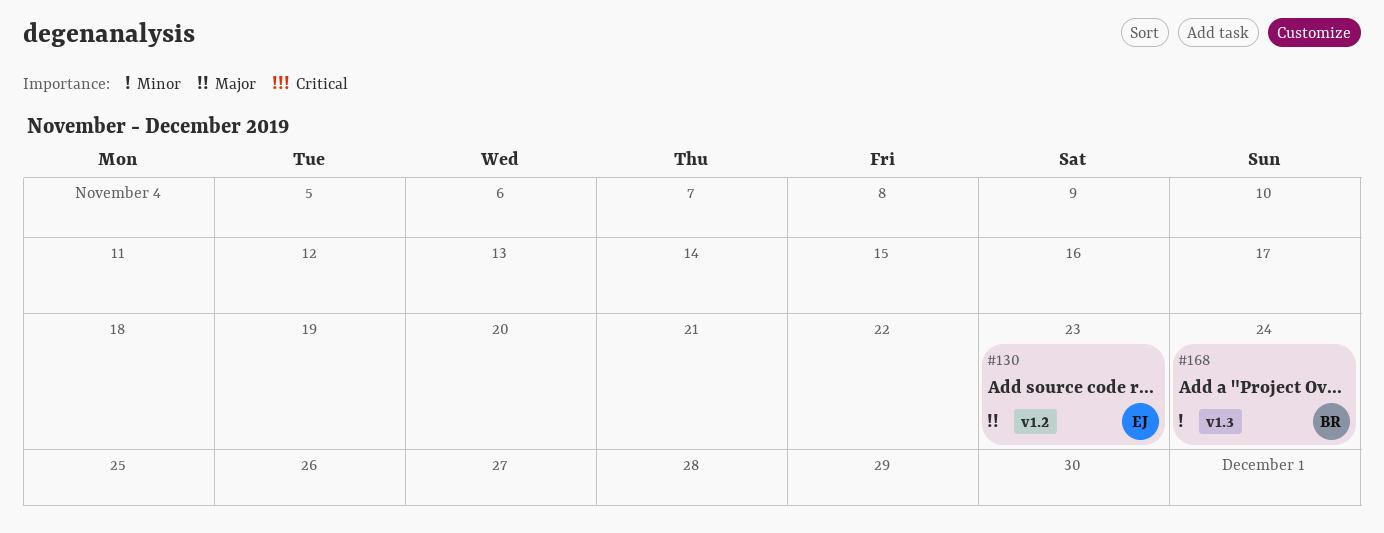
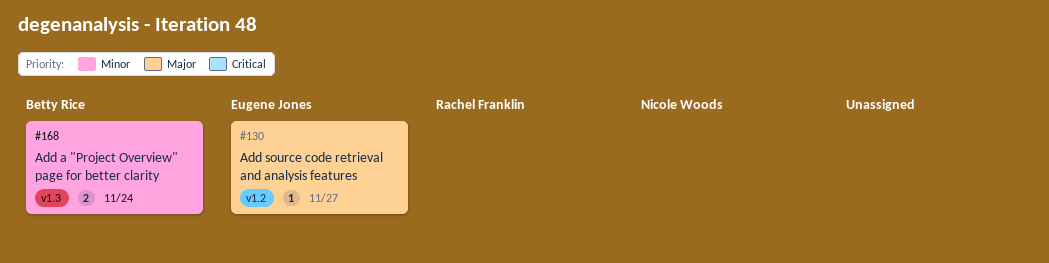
#130, due: Nov 23 -> Nov 27

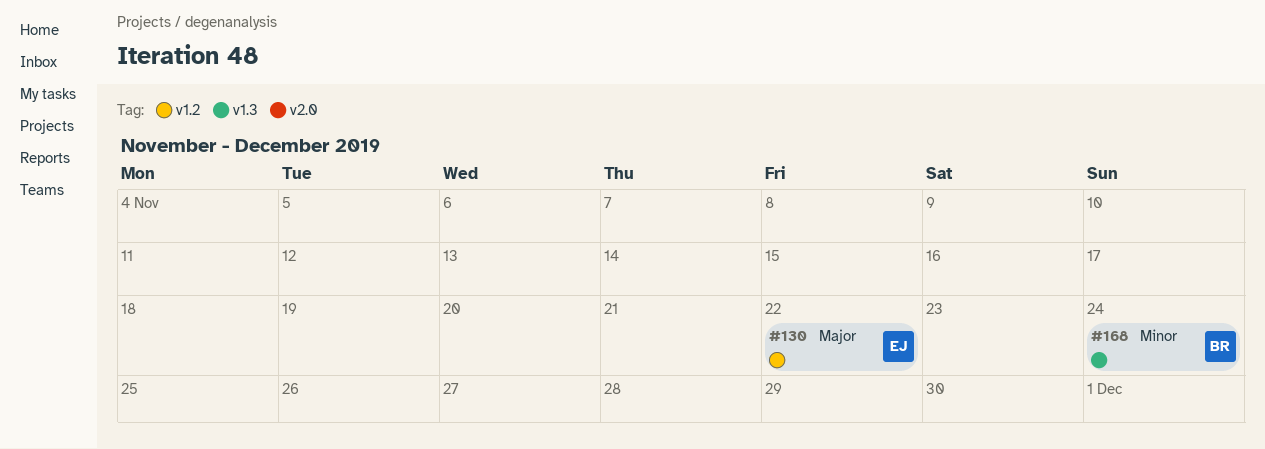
#130, due: Nov 27 -> Nov 22

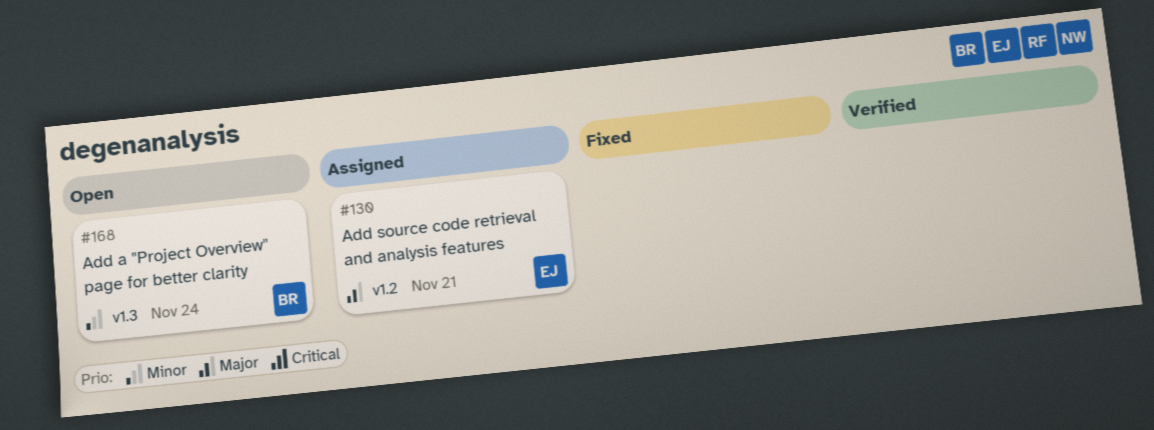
#130, due: Nov 22 -> Nov 21

